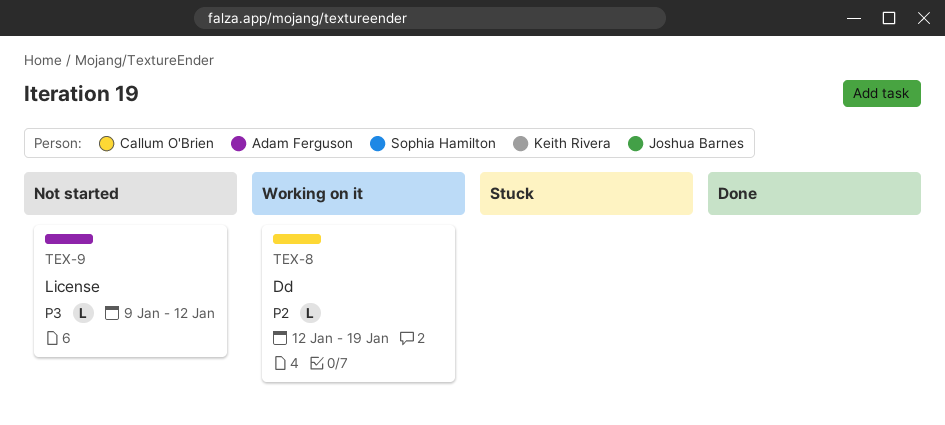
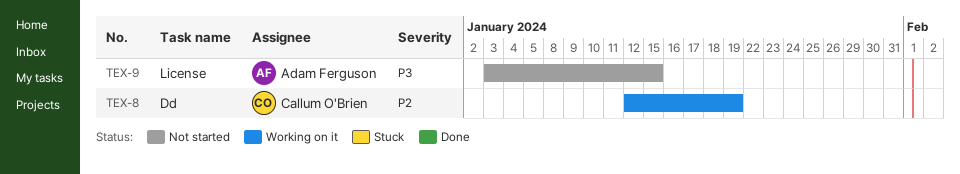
TEX-9, start: Jan 9 -> Jan 3
TEX-9, due: Jan 12 -> Jan 15

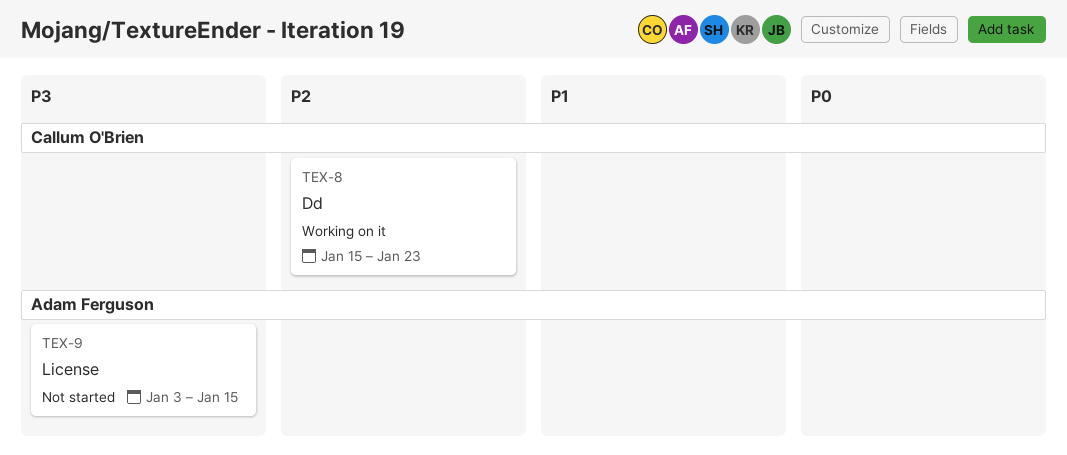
TEX-8, start: Jan 12 -> Jan 15
TEX-8, due: Jan 19 -> Jan 23

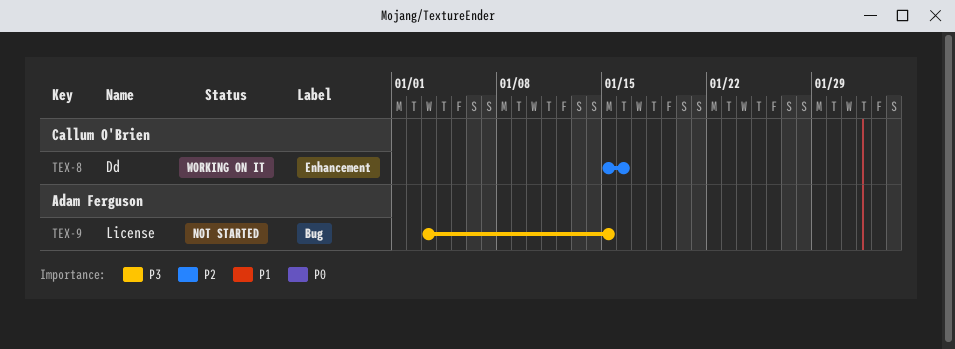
TEX-8, due: Jan 23 -> Jan 16

